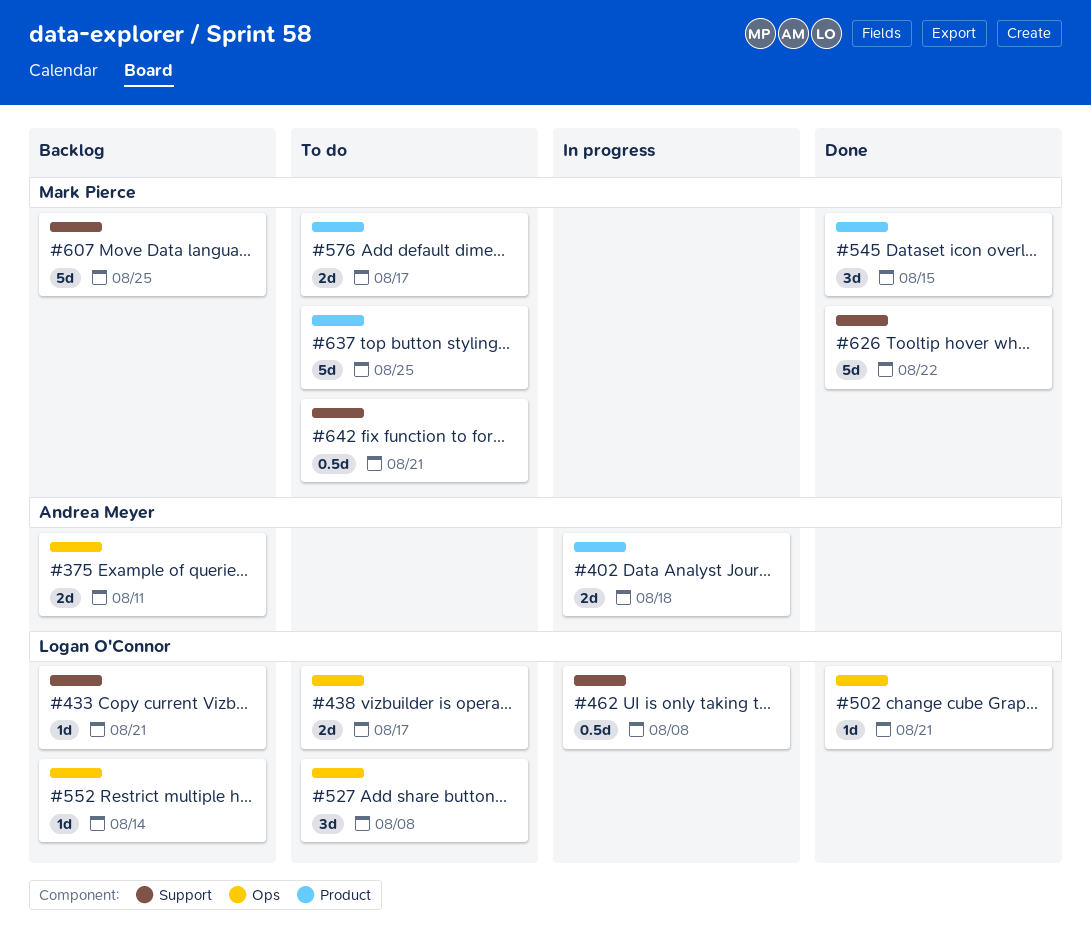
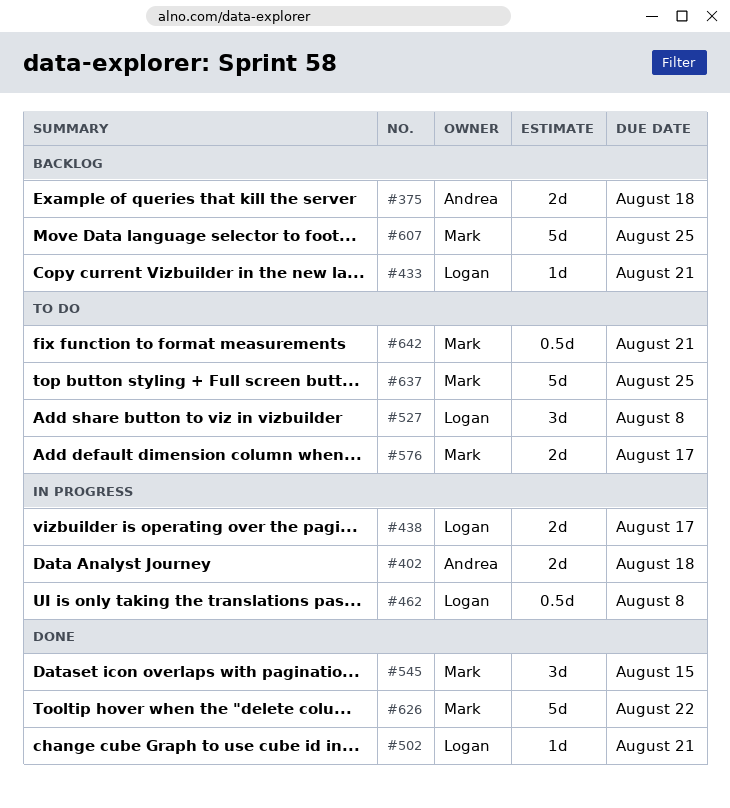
#375, due: Aug 11 -> Aug 18
#438, status: To do -> In progress
#552: present -> none

